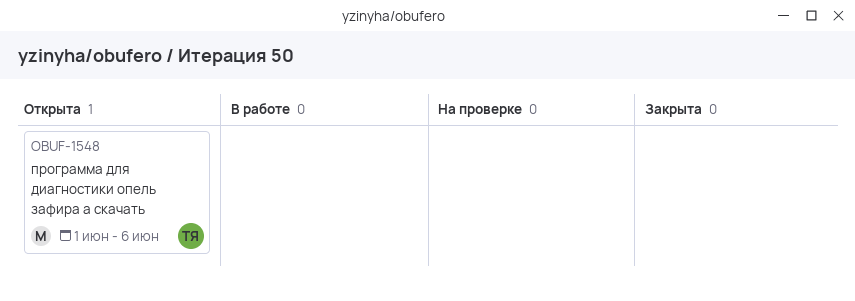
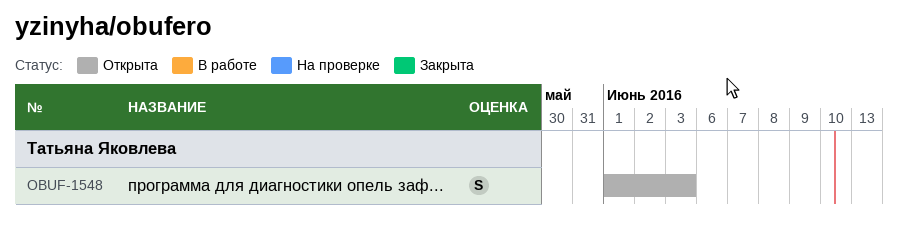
OBUF-1548, estimate: M -> S
OBUF-1548, due: Jun 6 -> Jun 3

